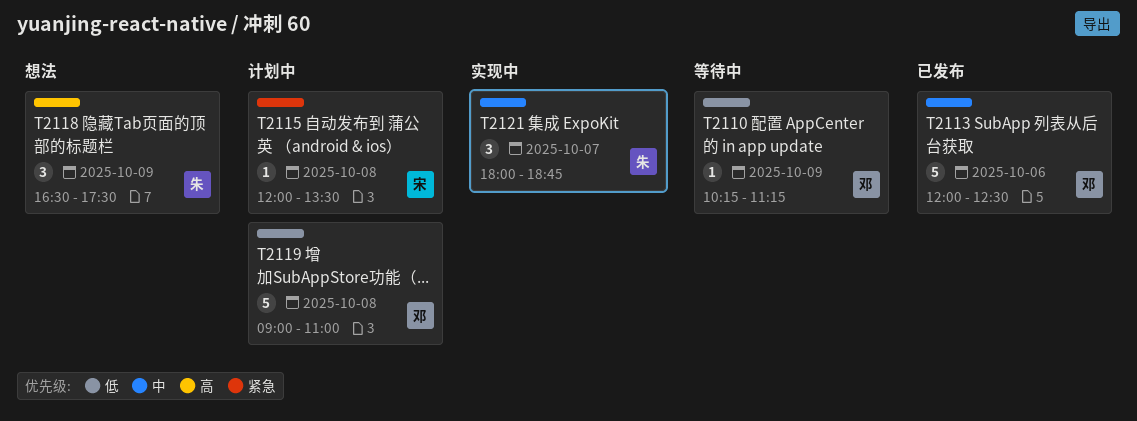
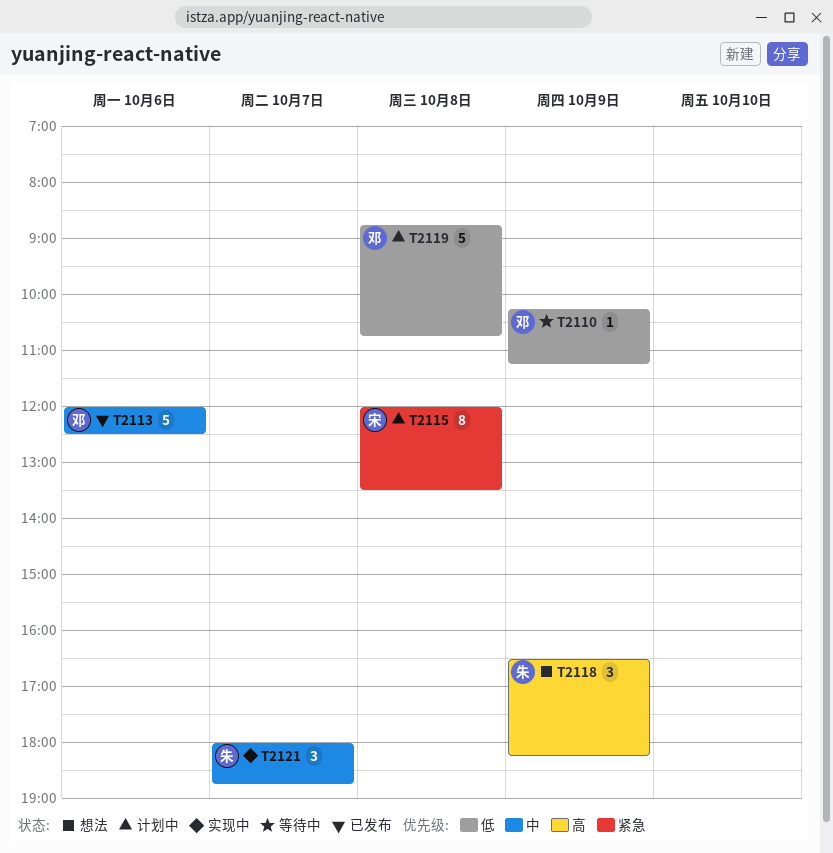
T2115, estimate: 1 -> 8
T2118, ends: 17:30 -> 18:15
T2119, begins: 09:00 -> 08:45
T2119, ends: 11:00 -> 10:45

